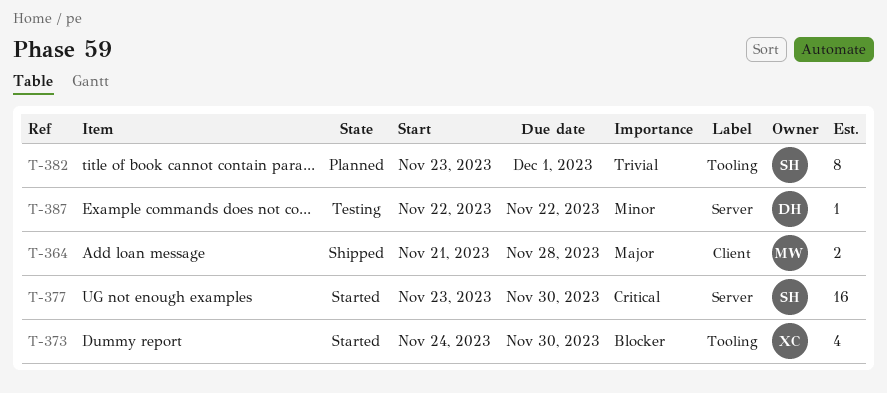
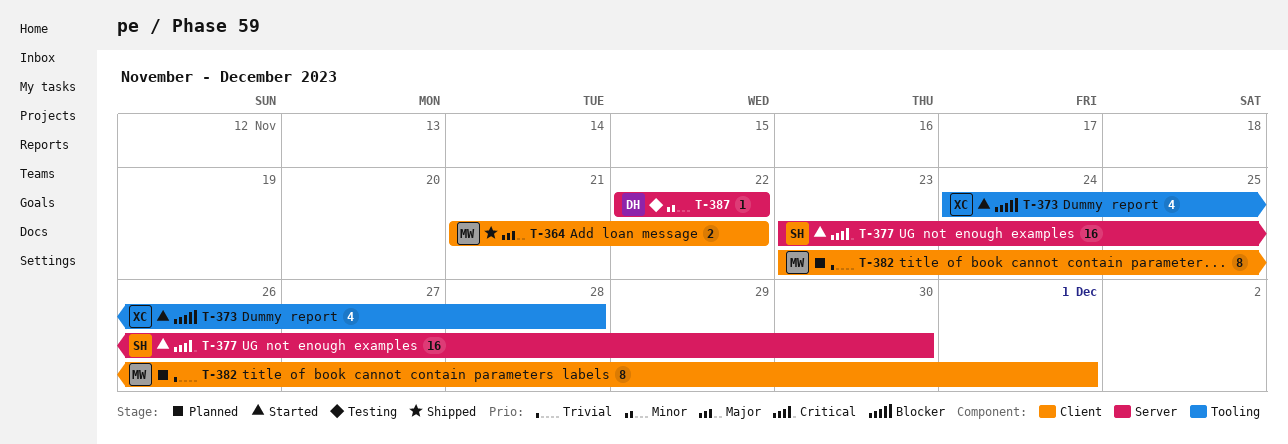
T-364, due: Nov 28 -> Nov 22
T-373, due: Nov 30 -> Nov 28
T-382, owner: SH -> MW
T-382, label: Tooling -> Client

